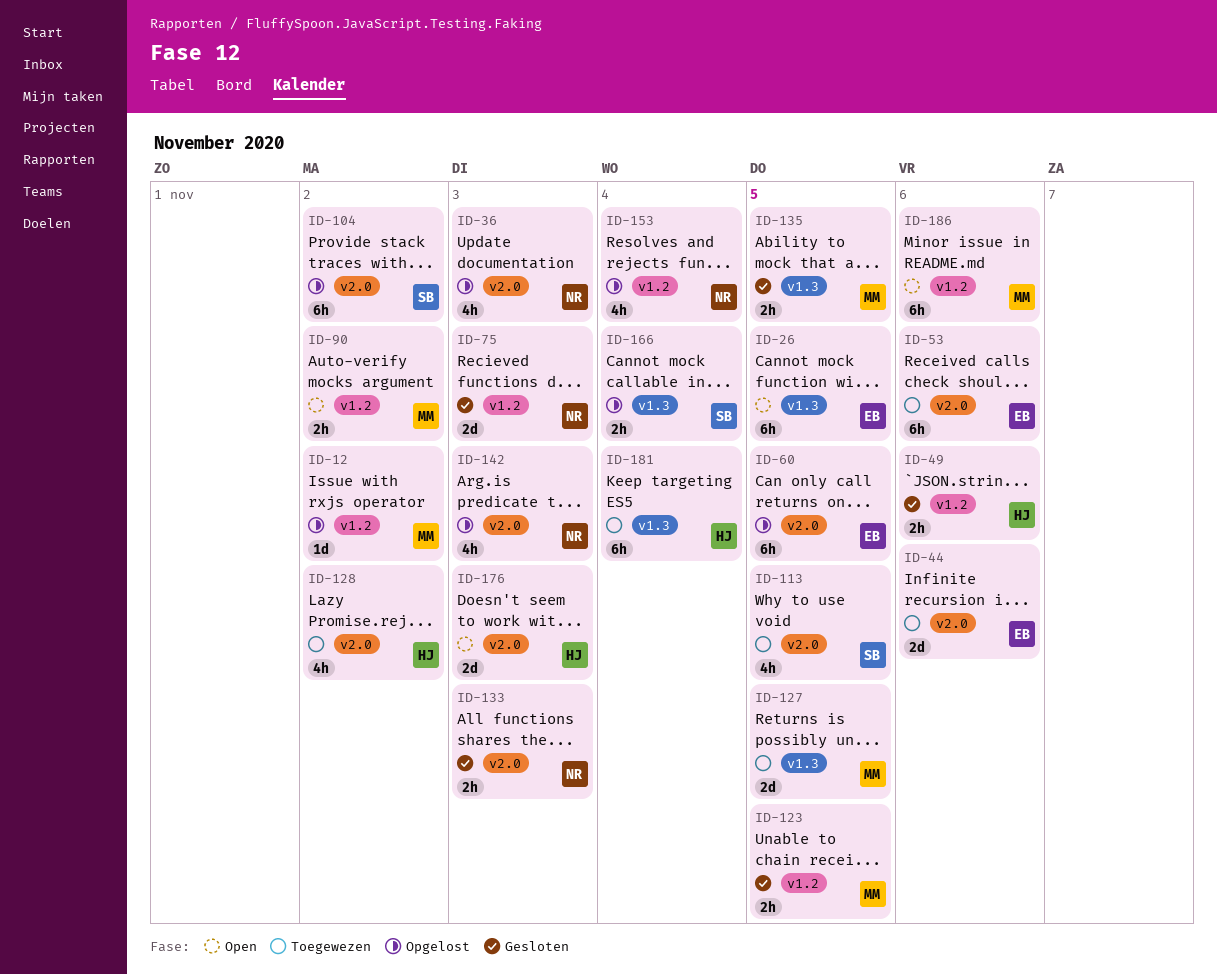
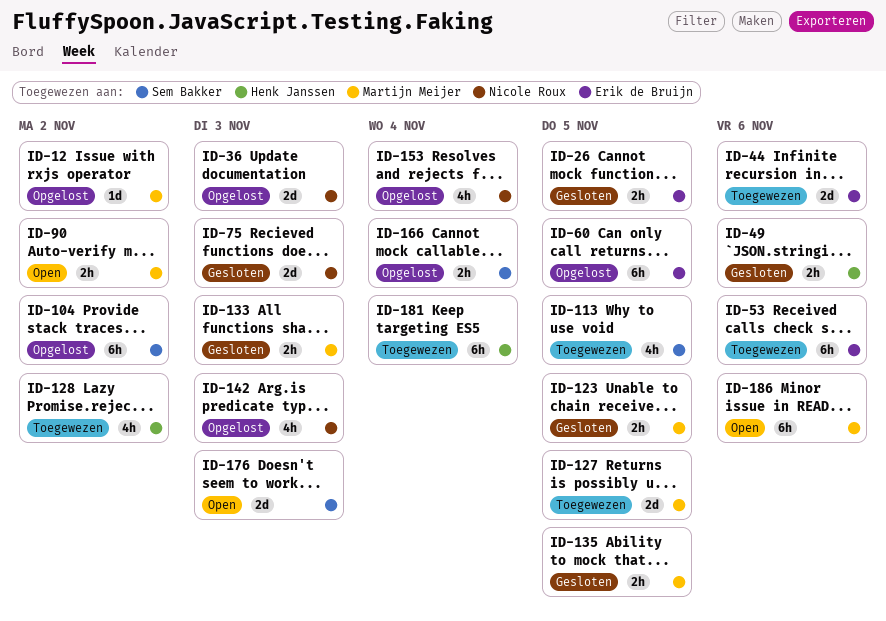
ID-26, status: Open -> Gesloten
ID-26, estimate: 6h -> 2h
ID-36, estimate: 4h -> 2d
ID-133, owner: Nicole Roux -> Martijn Meijer
ID-176, owner: Henk Janssen -> Sem Bakker

